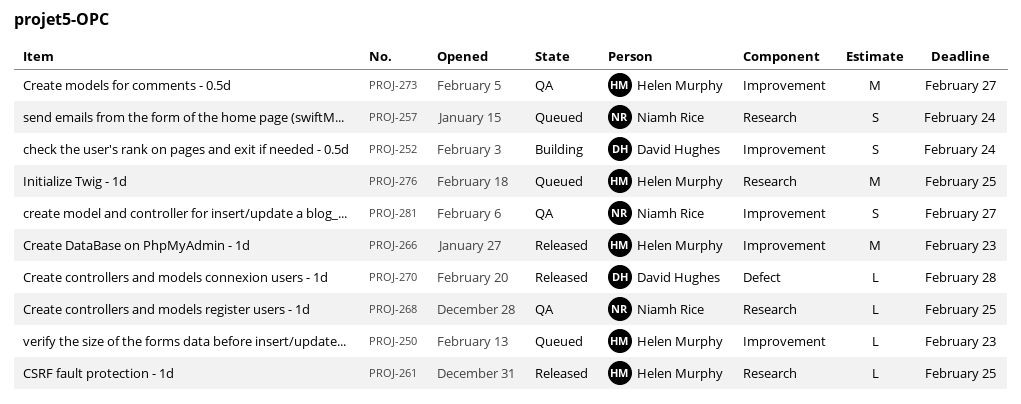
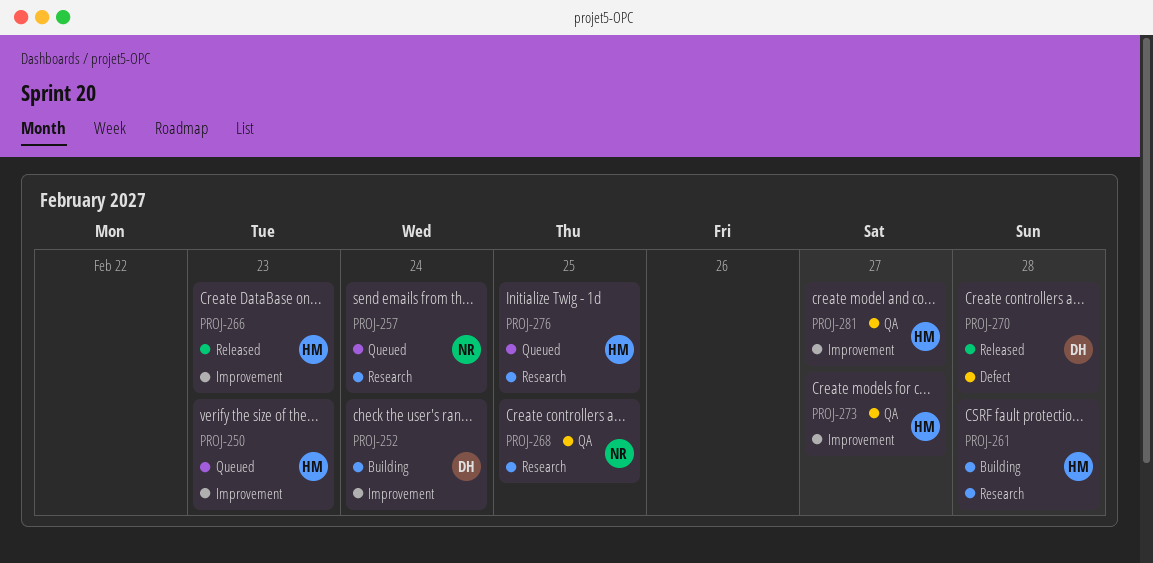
PROJ-261, status: Released -> Building
PROJ-261, due: Feb 25 -> Feb 28
PROJ-281, owner: Niamh Rice -> Helen Murphy

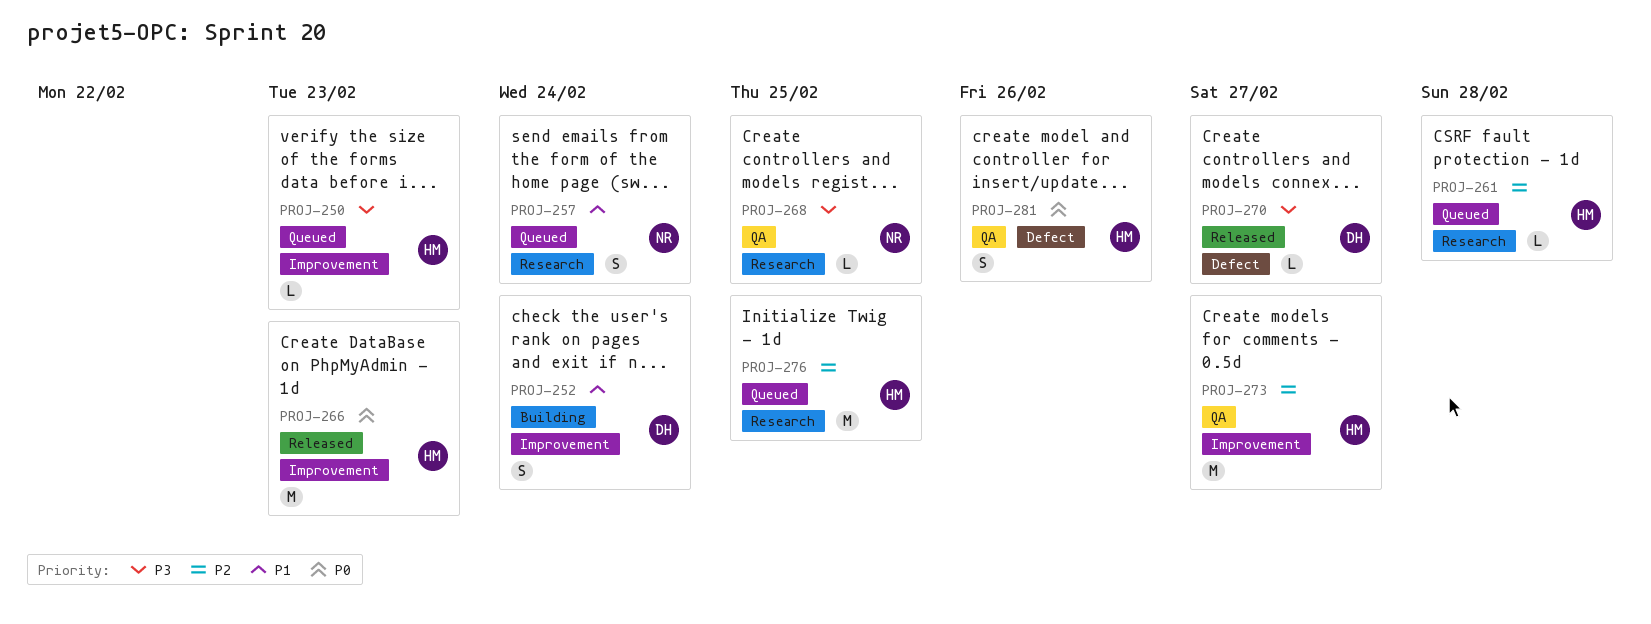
PROJ-261, status: Building -> Queued
PROJ-270, due: Feb 28 -> Feb 27
PROJ-281, label: Improvement -> Defect
PROJ-281, due: Feb 27 -> Feb 26

